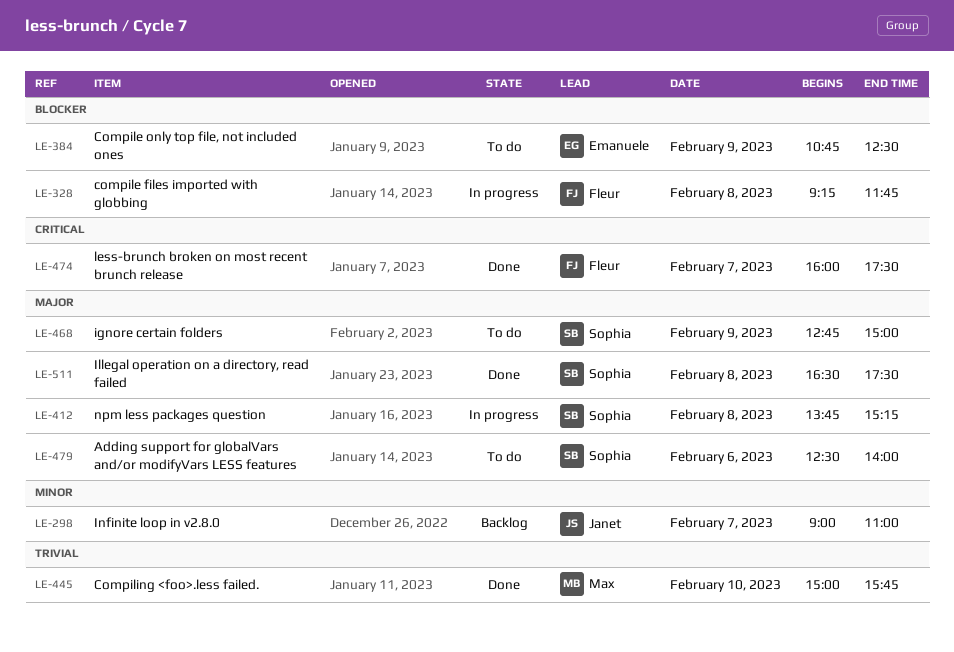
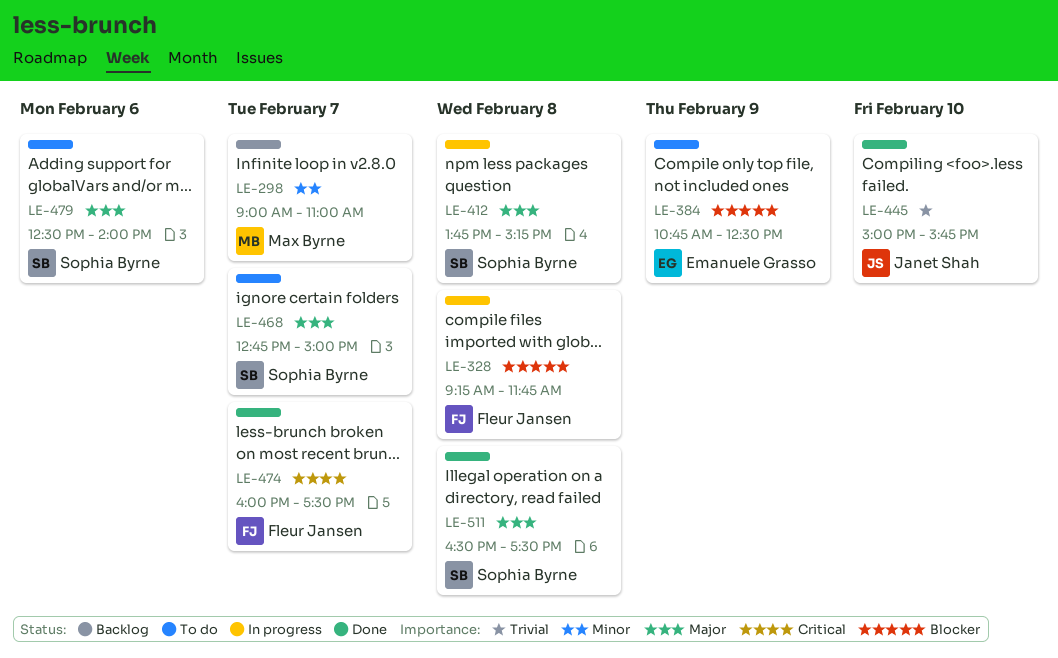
LE-298, owner: Janet Shah -> Max Byrne
LE-445, owner: Max Byrne -> Janet Shah
LE-468, day: Feb 9 -> Feb 7

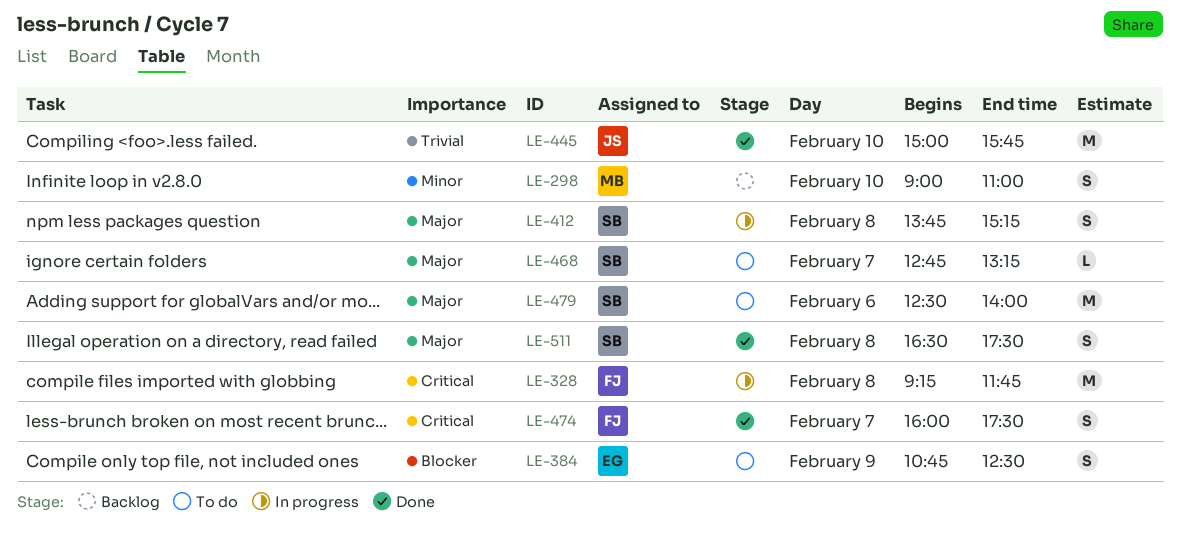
LE-298, day: Feb 7 -> Feb 10
LE-328, priority: Blocker -> Critical
LE-468, ends: 15:00 -> 13:15

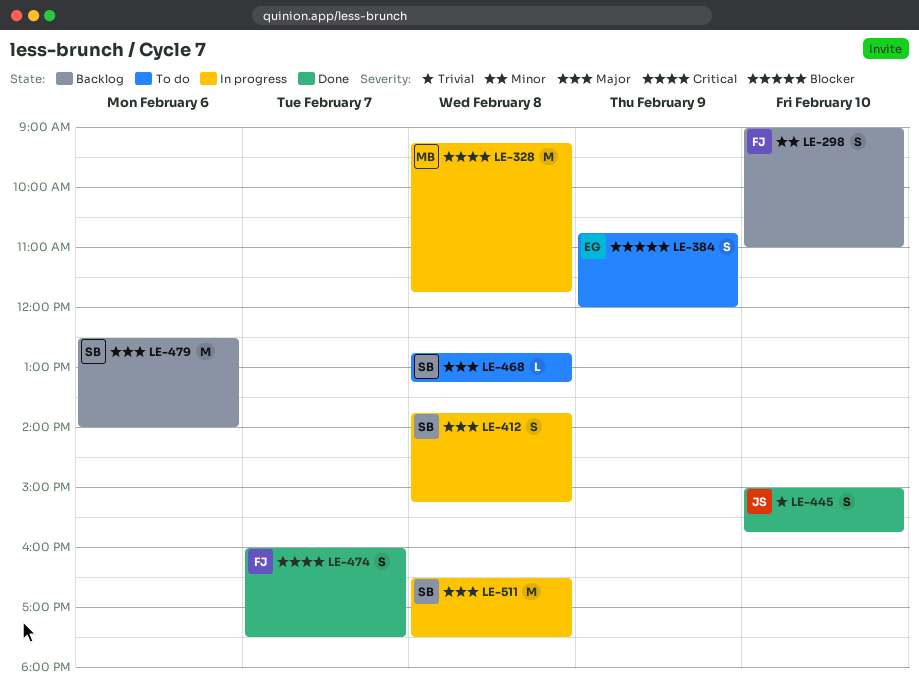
LE-298, owner: MB -> FJ
LE-328, owner: FJ -> MB
LE-384, ends: 12:30 -> 12:00
LE-445, estimate: M -> S
LE-468, day: Feb 7 -> Feb 8
LE-479, status: To do -> Backlog
LE-511, status: Done -> In progress
LE-511, estimate: S -> M

